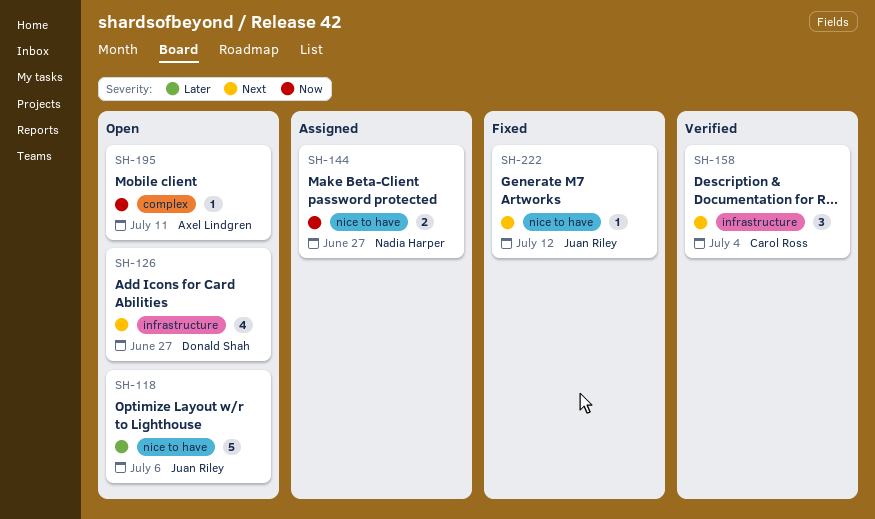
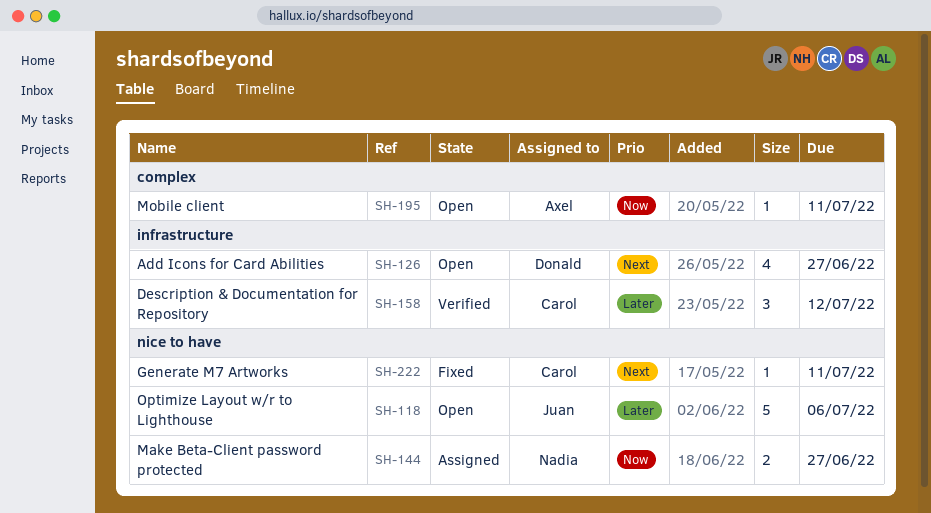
SH-158, priority: Next -> Later
SH-158, due: Jul 4 -> Jul 12
SH-222, owner: Juan Riley -> Carol Ross
SH-222, due: Jul 12 -> Jul 11

